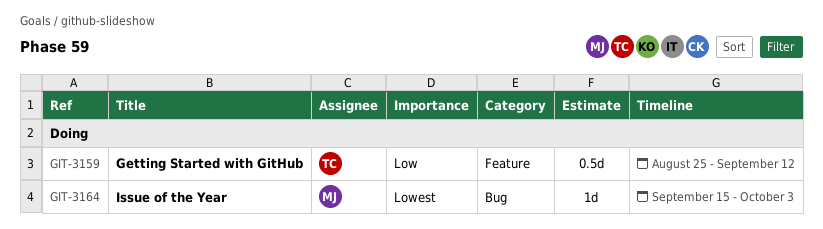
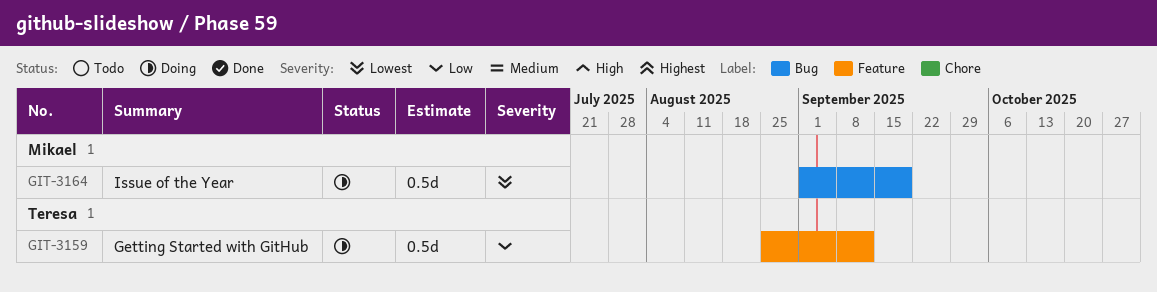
GIT-3164, estimate: 1d -> 0.5d
GIT-3164, start: Sep 15 -> Sep 1
GIT-3164, due: Oct 3 -> Sep 19

